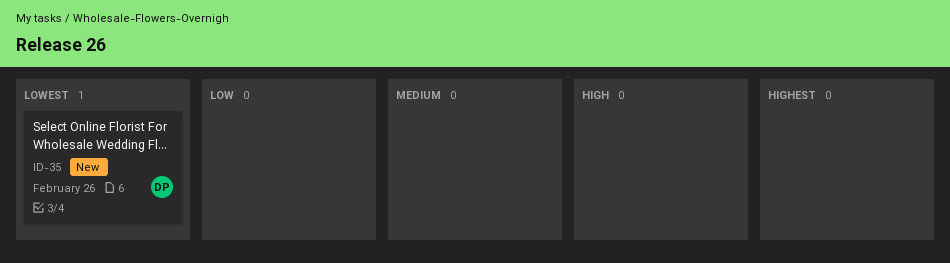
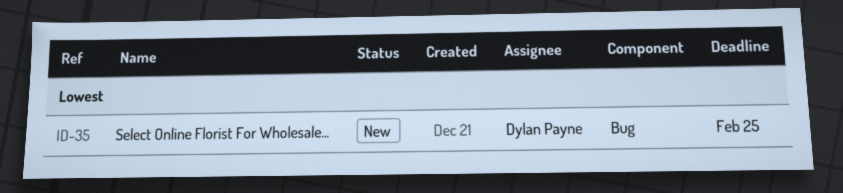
ID-35, due: Feb 26 -> Feb 25

